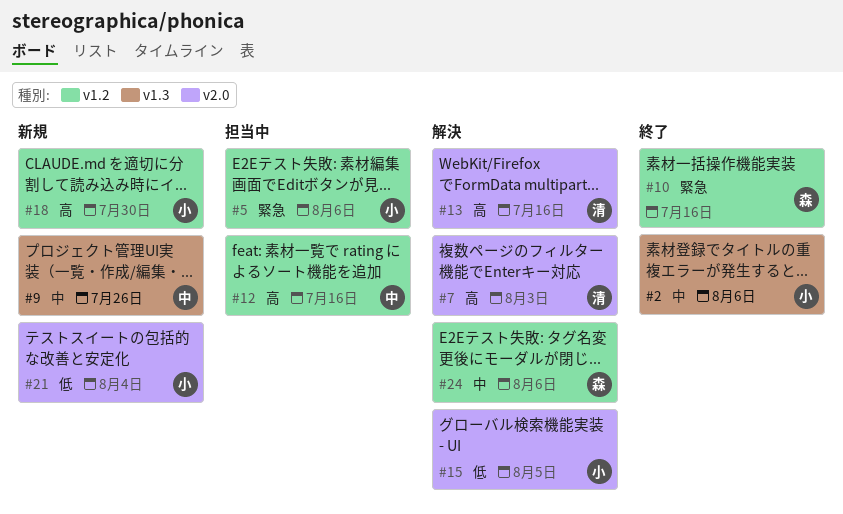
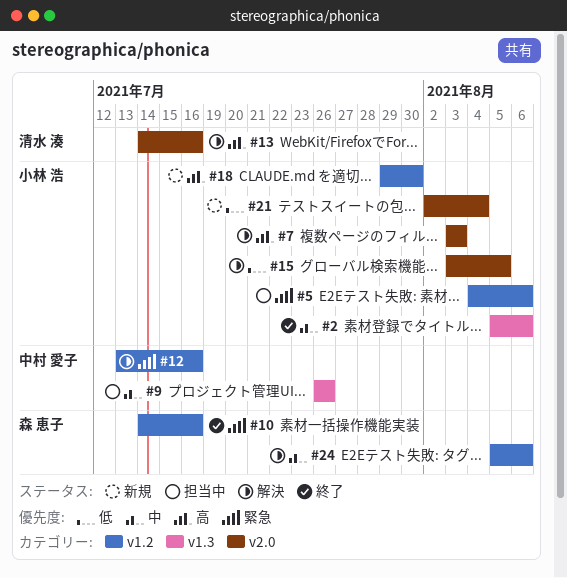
#7, owner: 清水 湊 -> 小林 浩
#9, status: 新規 -> 担当中
#12, status: 担当中 -> 解決
#12, priority: 高 -> 緊急

